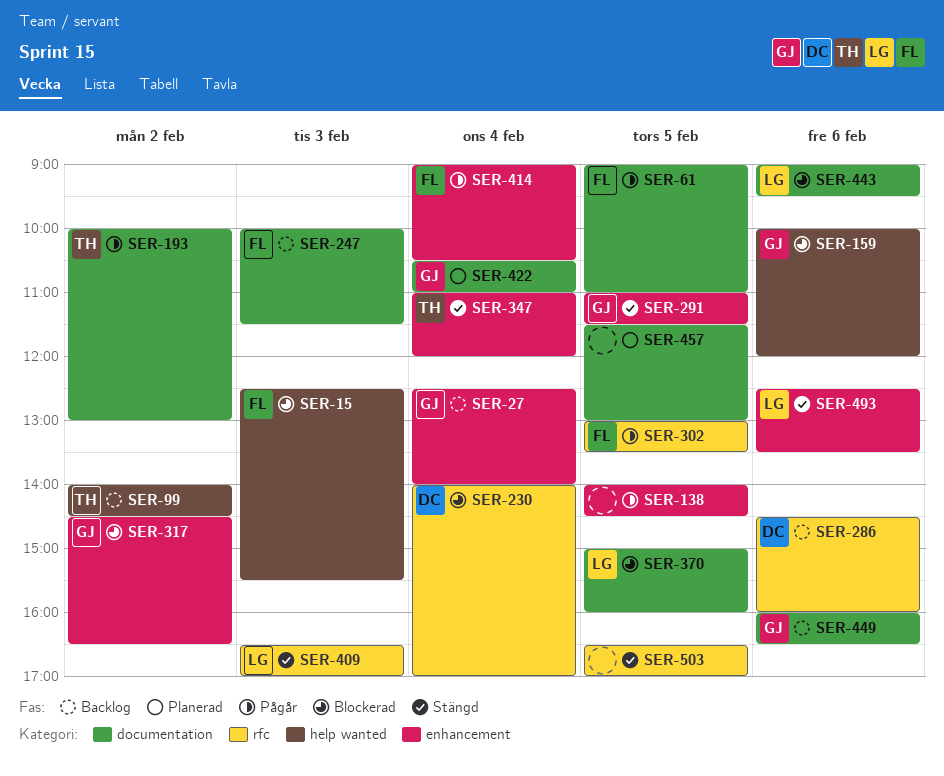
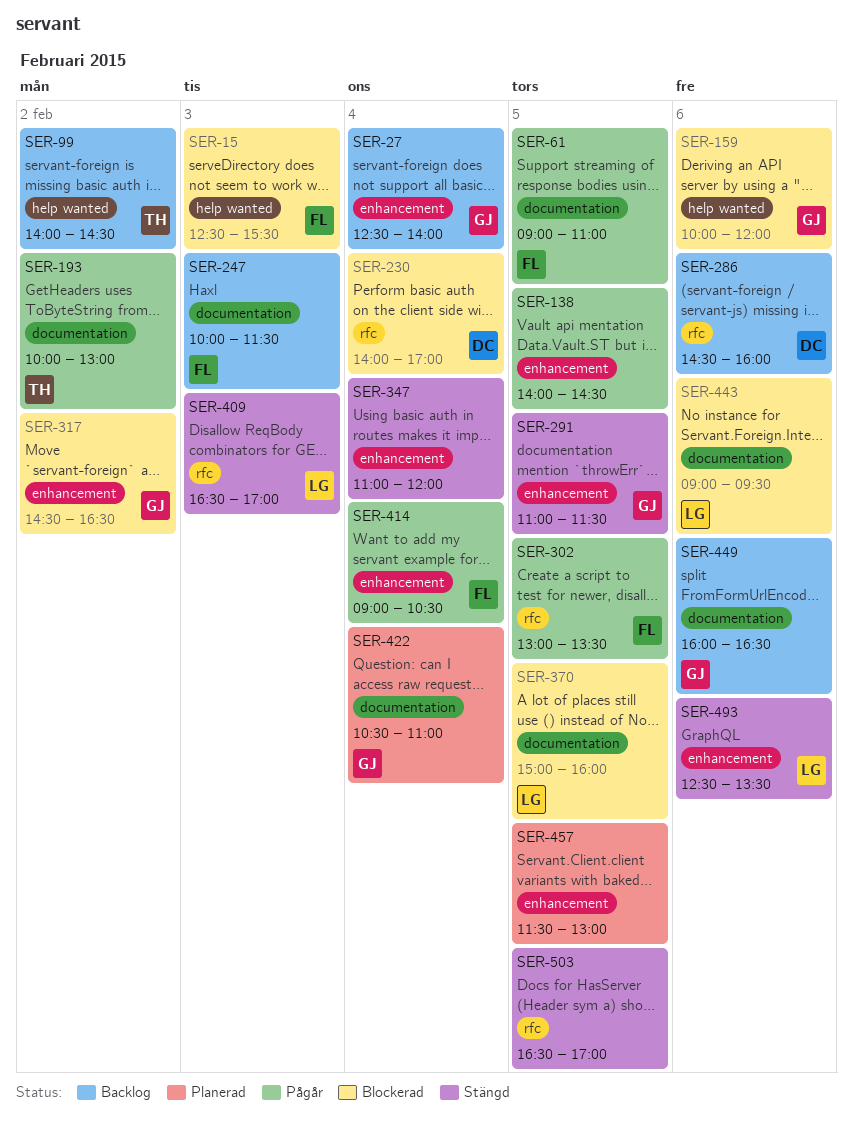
SER-347, owner: TH -> none
SER-457, label: documentation -> enhancement

